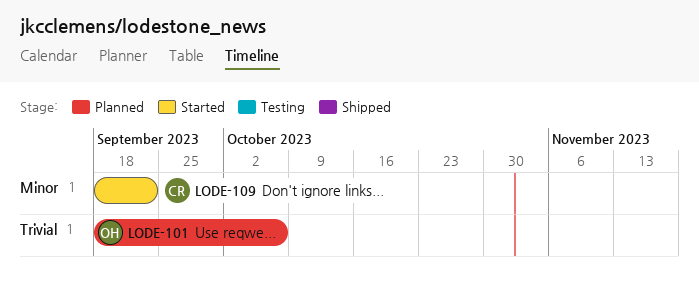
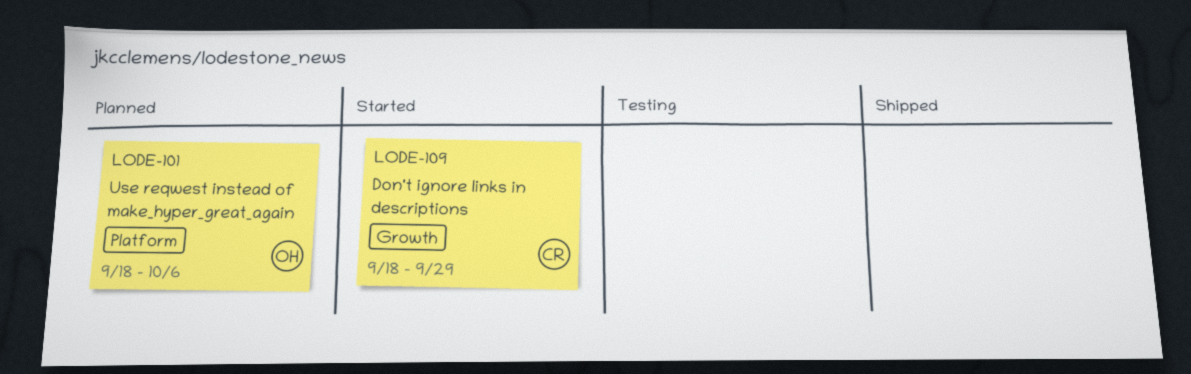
LODE-109, due: Sep 22 -> Sep 29

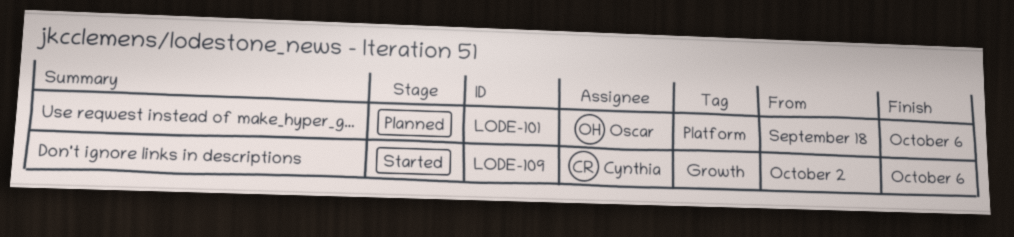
LODE-109, start: Sep 18 -> Oct 2
LODE-109, due: Sep 29 -> Oct 6

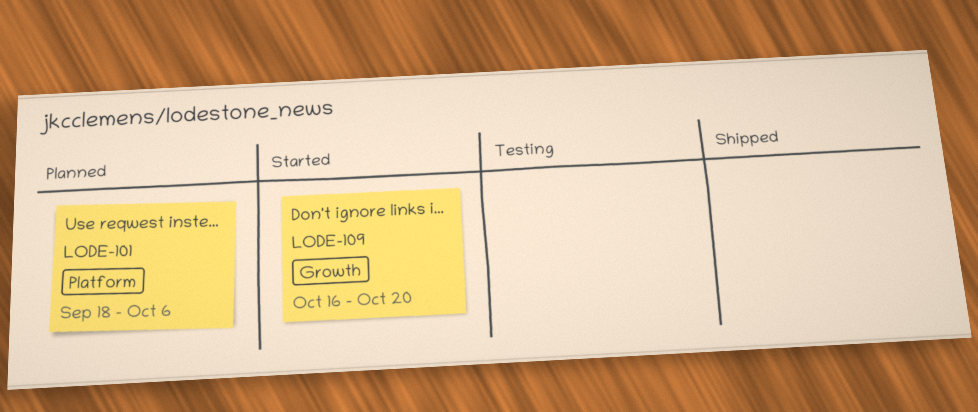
LODE-109, start: Oct 2 -> Oct 16
LODE-109, due: Oct 6 -> Oct 20

